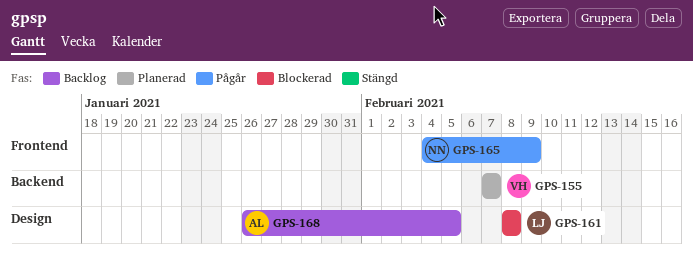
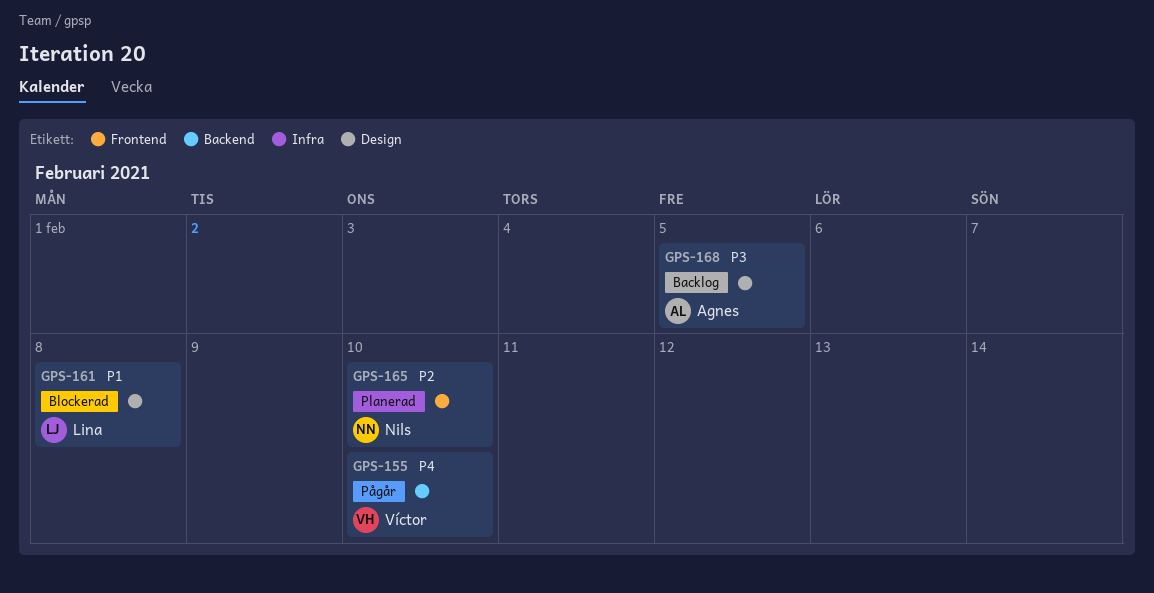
GPS-155, status: Planerad -> Pågår
GPS-155, due: Feb 7 -> Feb 10
GPS-165, status: Pågår -> Planerad
GPS-165, due: Feb 9 -> Feb 10

